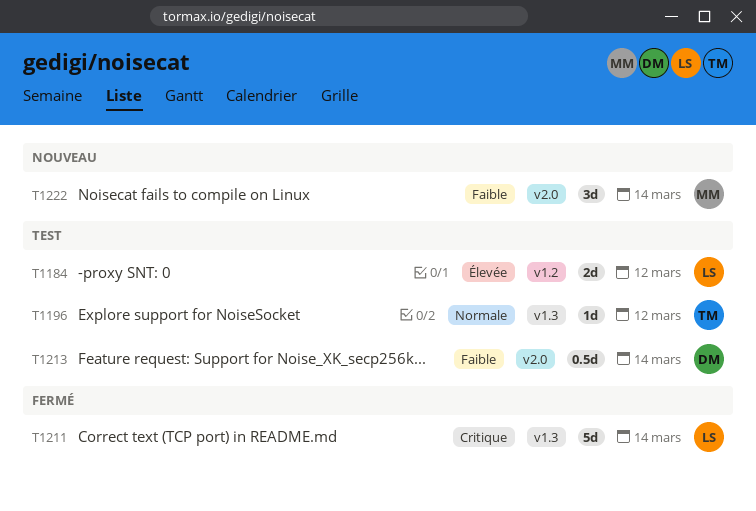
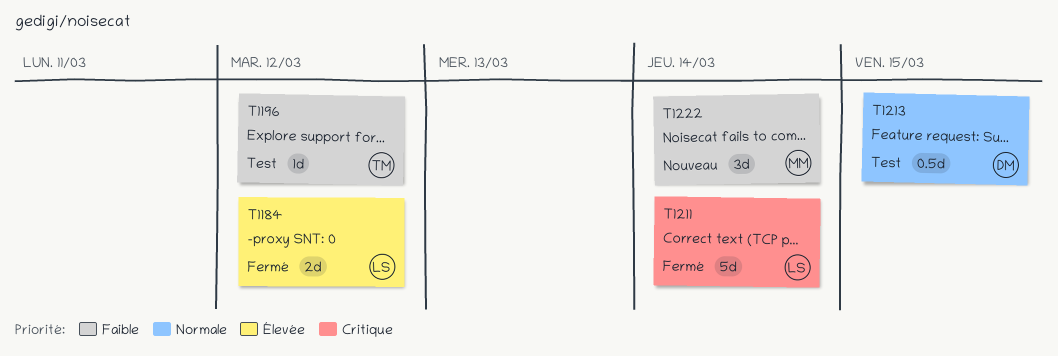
T1184, status: Test -> Fermé
T1196, priority: Normale -> Faible
T1213, priority: Faible -> Normale
T1213, due: Mar 14 -> Mar 15

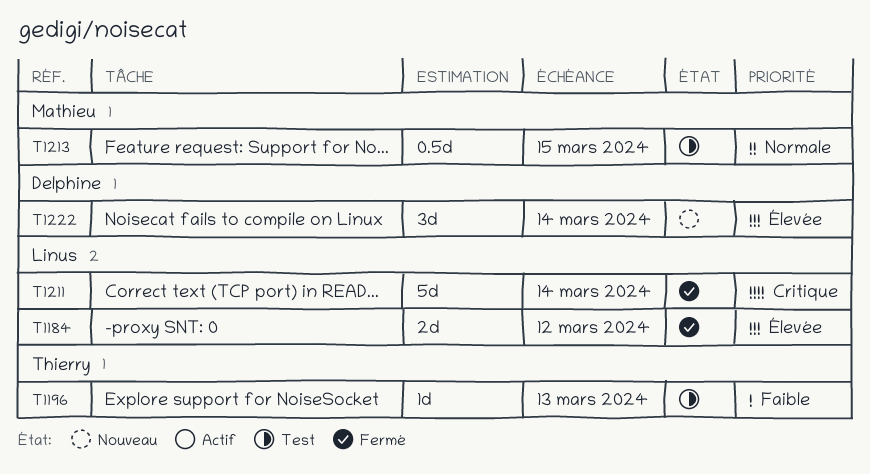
T1196, due: Mar 12 -> Mar 13
T1213, owner: Delphine -> Mathieu
T1222, owner: Mathieu -> Delphine
T1222, priority: Faible -> Élevée

